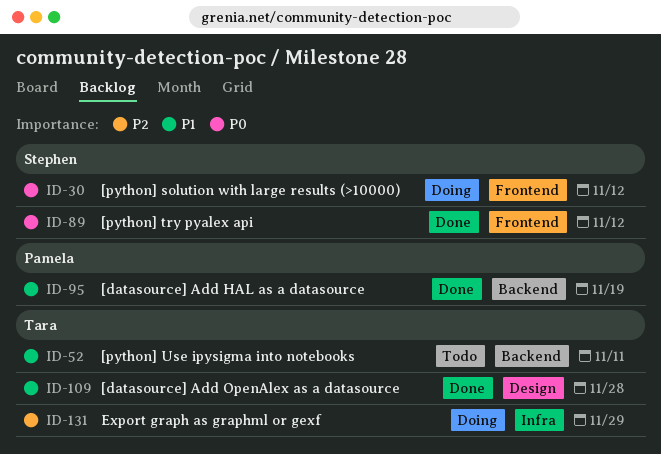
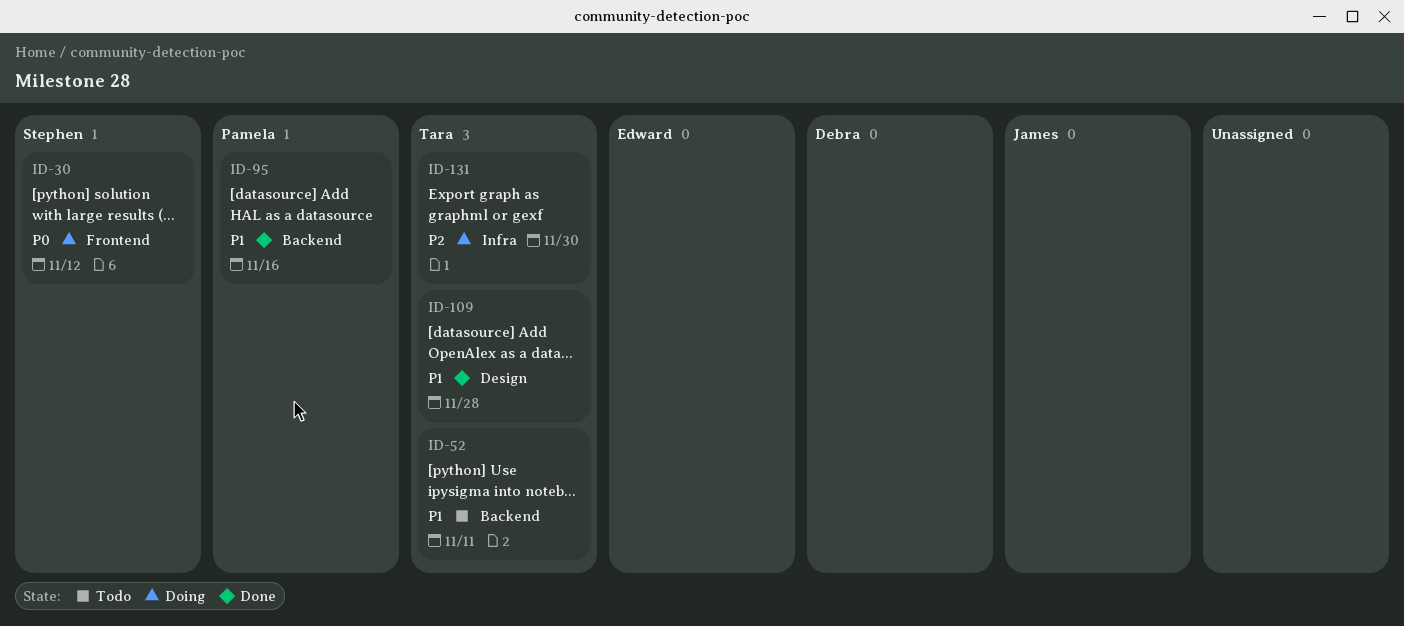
ID-89: present -> none
ID-95, due: Nov 19 -> Nov 16
ID-131, due: Nov 29 -> Nov 30

